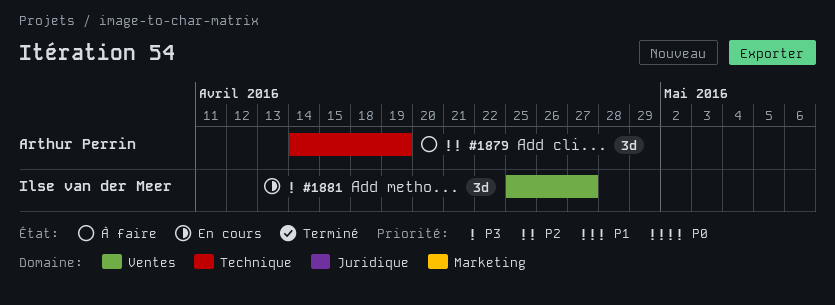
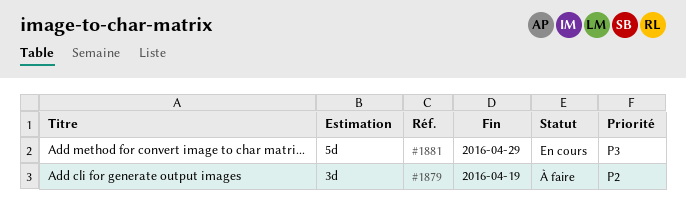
#1881, estimate: 3d -> 5d
#1881, due: Apr 27 -> Apr 29

